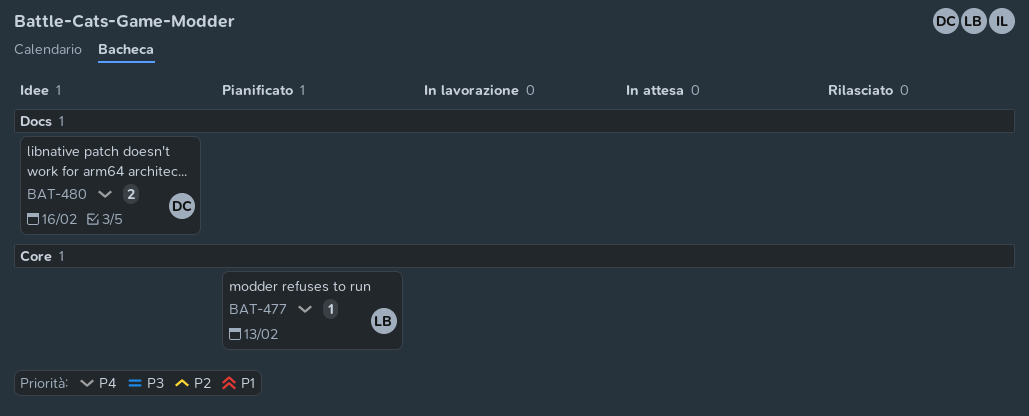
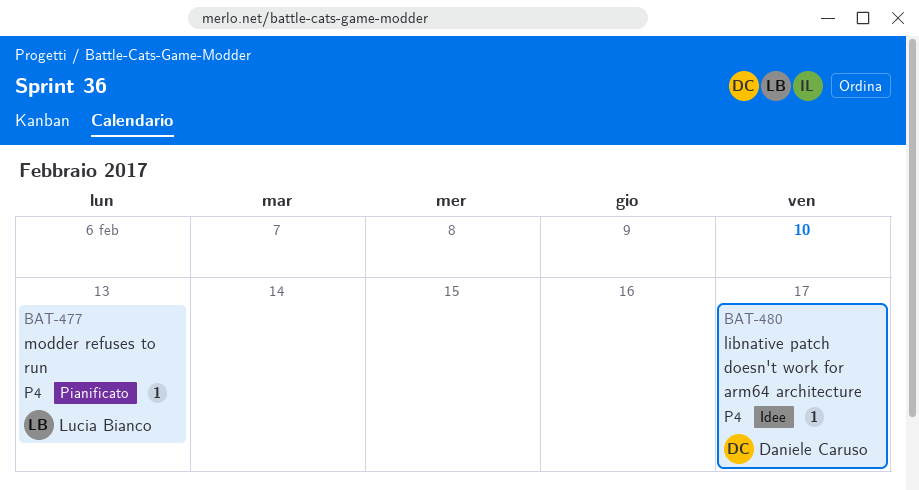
BAT-480, estimate: 2 -> 1
BAT-480, due: Feb 16 -> Feb 17

